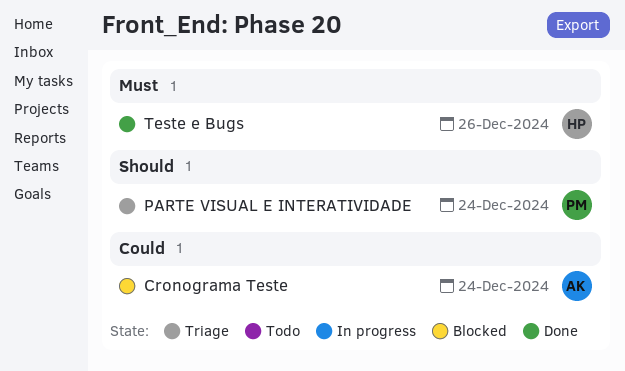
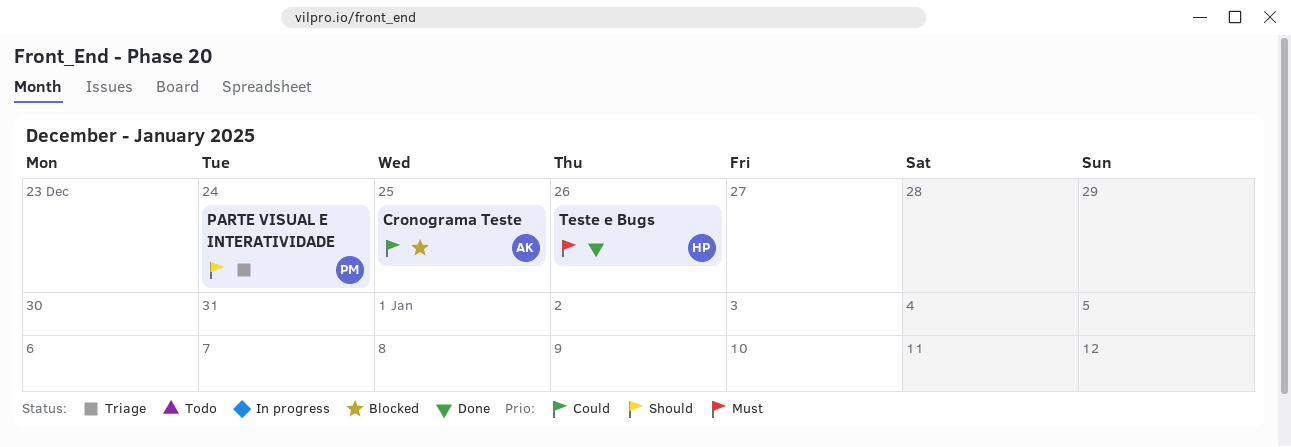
Cronograma Teste, due: Dec 24 -> Dec 25

